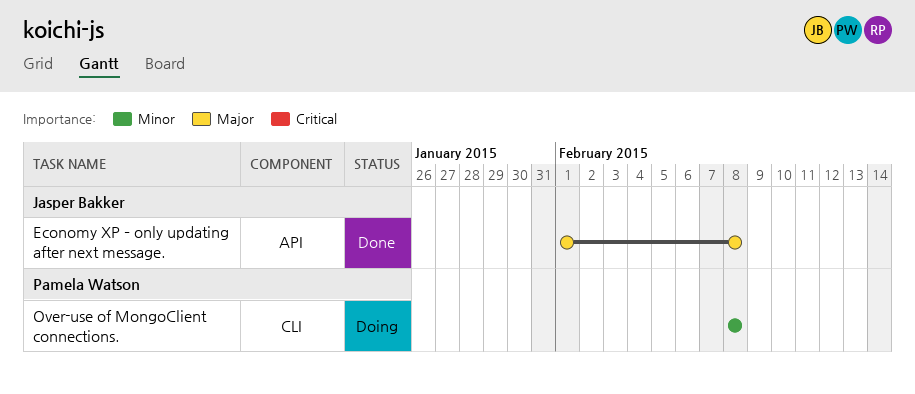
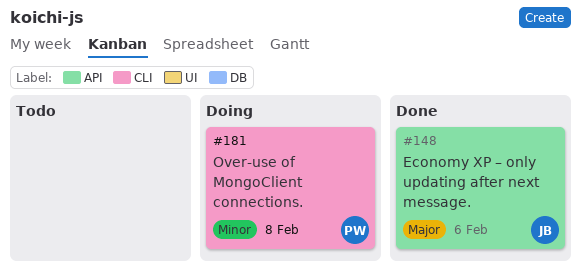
Economy XP – only updating after next message., due: Feb 8 -> Feb 6

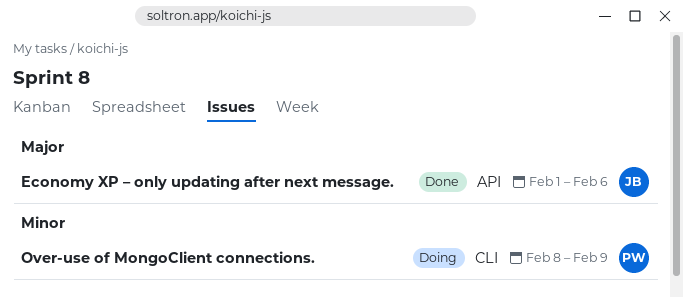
Over-use of MongoClient connections., due: Feb 8 -> Feb 9

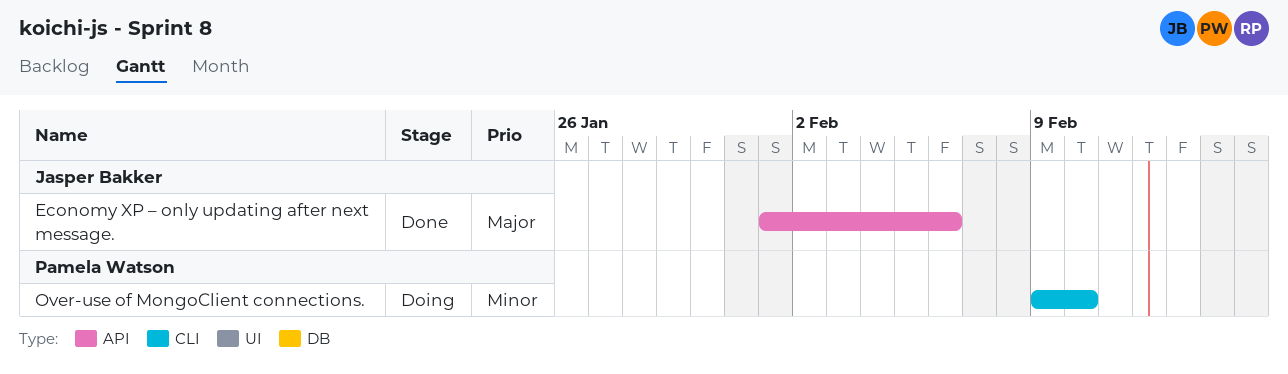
Over-use of MongoClient connections., start: Feb 8 -> Feb 9
Over-use of MongoClient connections., due: Feb 9 -> Feb 10

